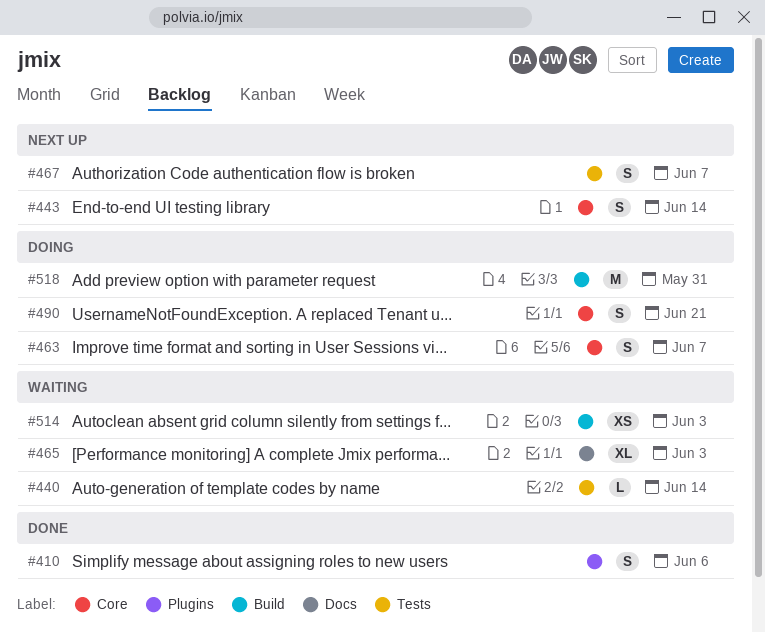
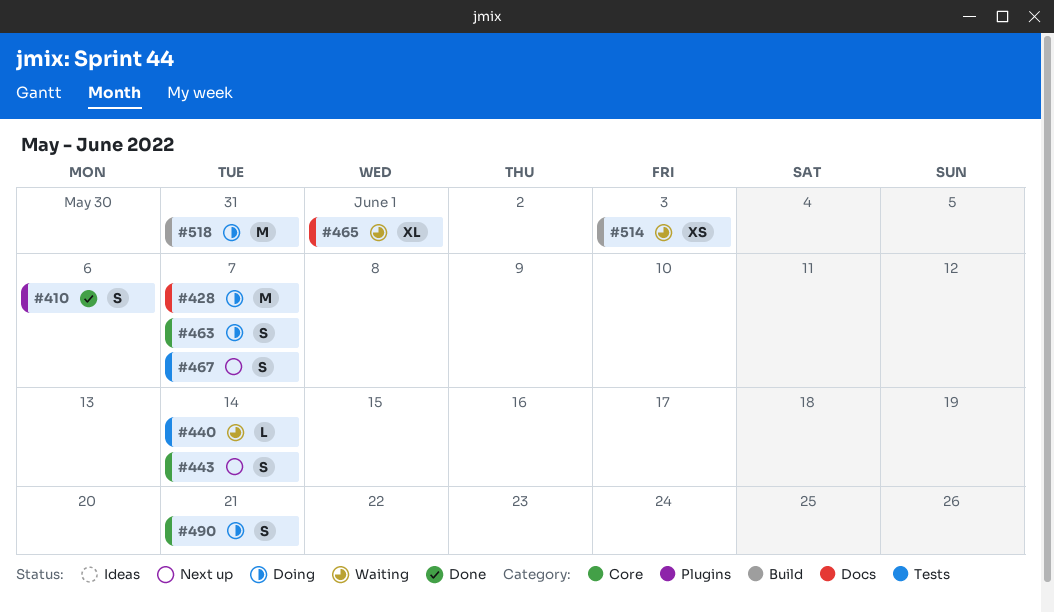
#428: none -> present
#465, due: Jun 3 -> Jun 1

